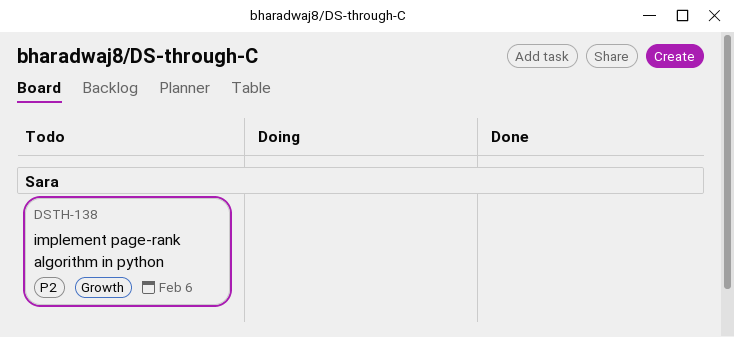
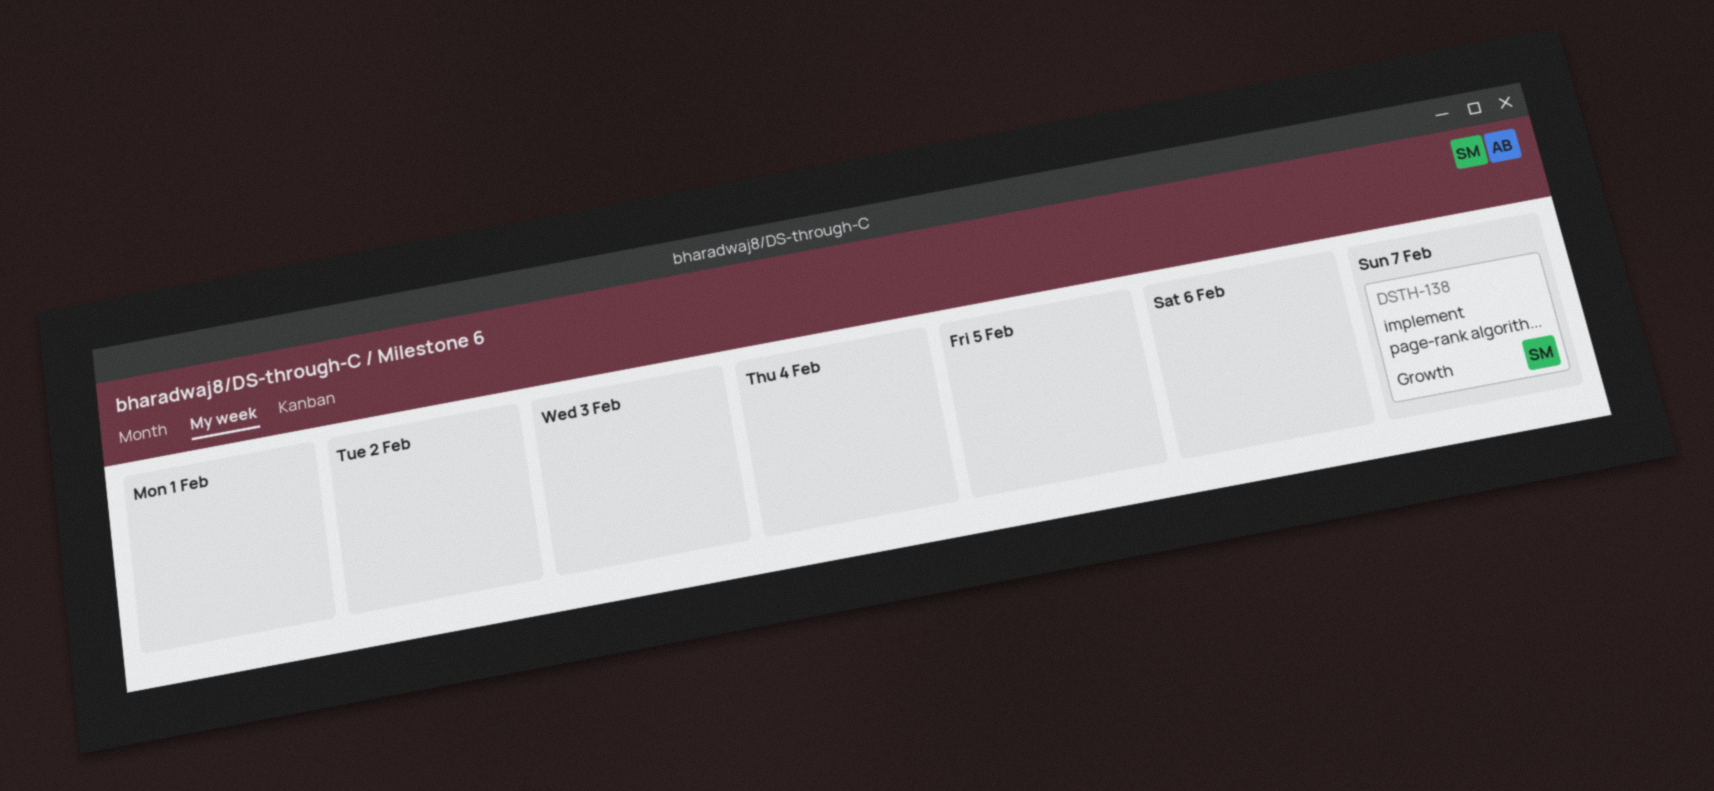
DSTH-138, due: Feb 6 -> Feb 7

